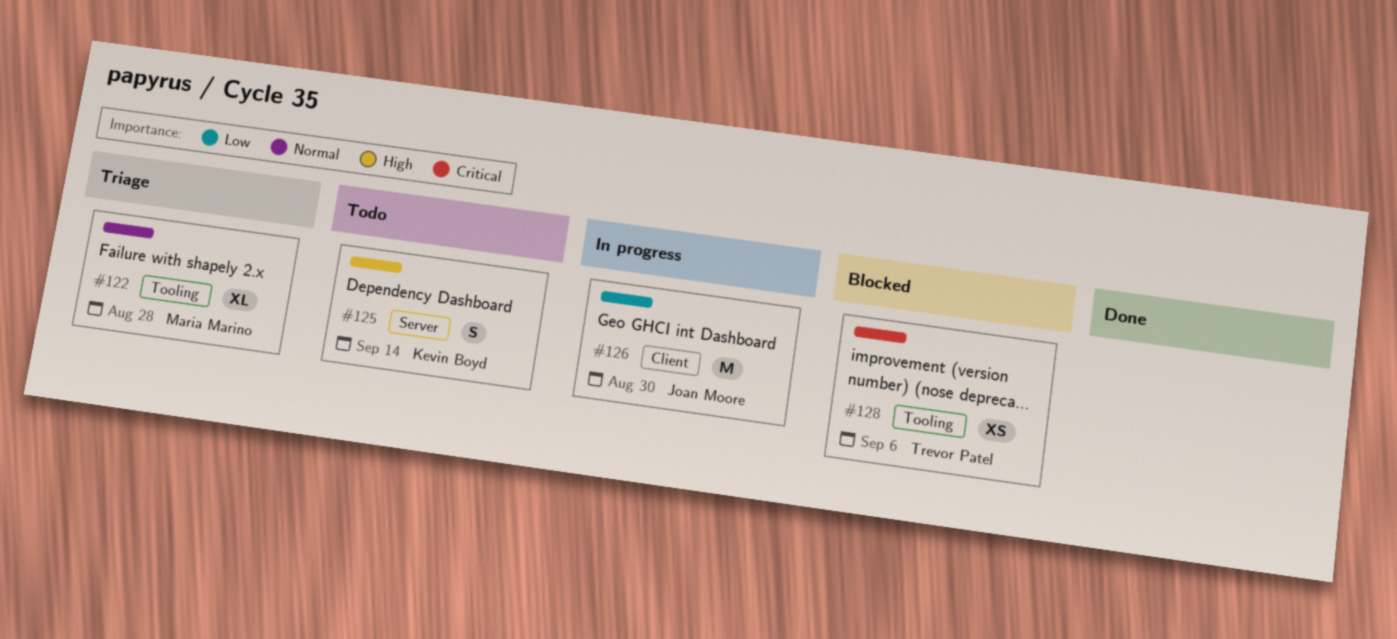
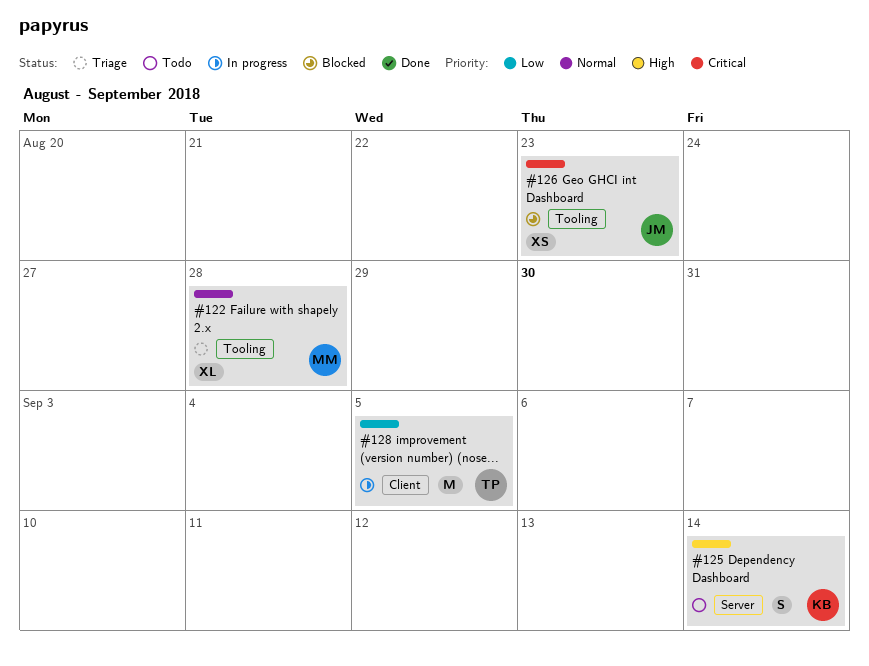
#126, status: In progress -> Blocked
#126, priority: Low -> Critical
#126, label: Client -> Tooling
#126, estimate: M -> XS
#126, due: Aug 30 -> Aug 23
#128, status: Blocked -> In progress
#128, priority: Critical -> Low
#128, label: Tooling -> Client
#128, estimate: XS -> M
#128, due: Sep 6 -> Sep 5

